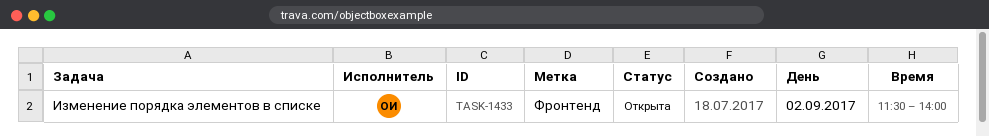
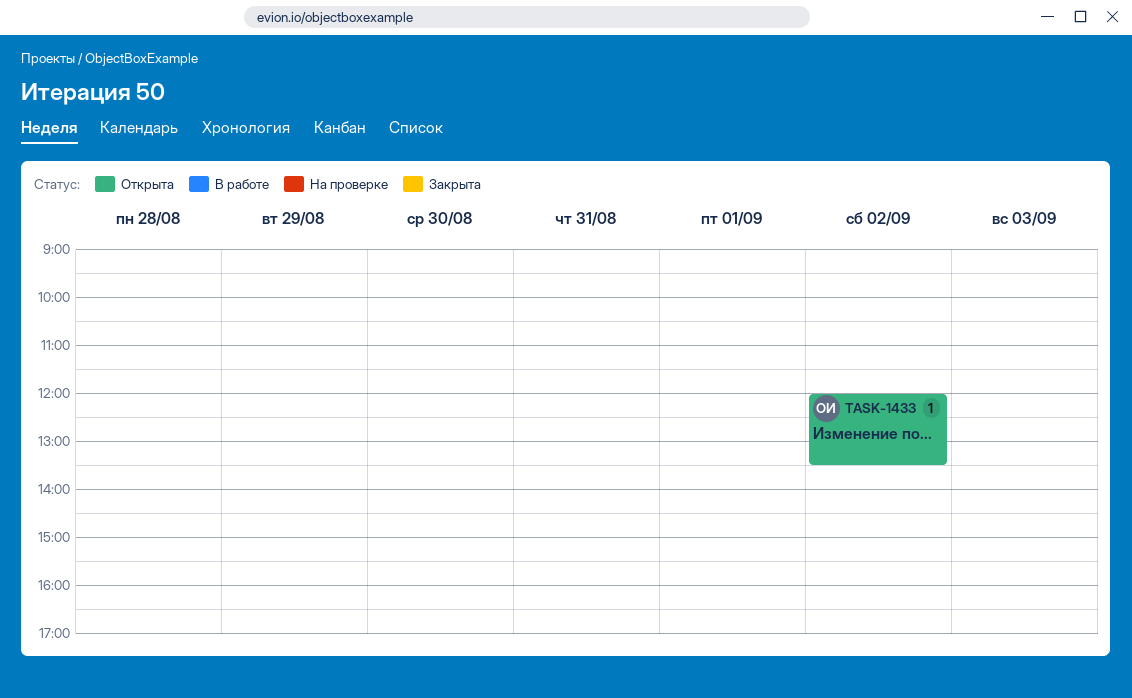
TASK-1433, begins: 11:30 -> 12:00
TASK-1433, ends: 14:00 -> 13:30

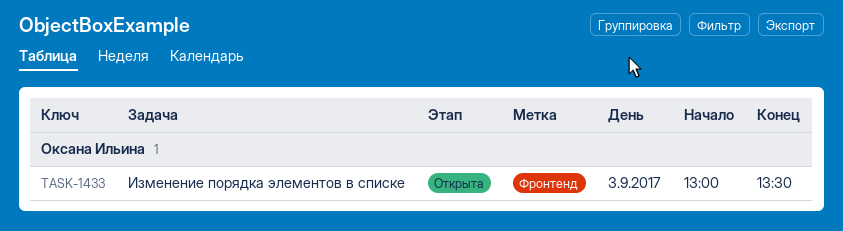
TASK-1433, day: Sep 2 -> Sep 3
TASK-1433, begins: 12:00 -> 13:00

